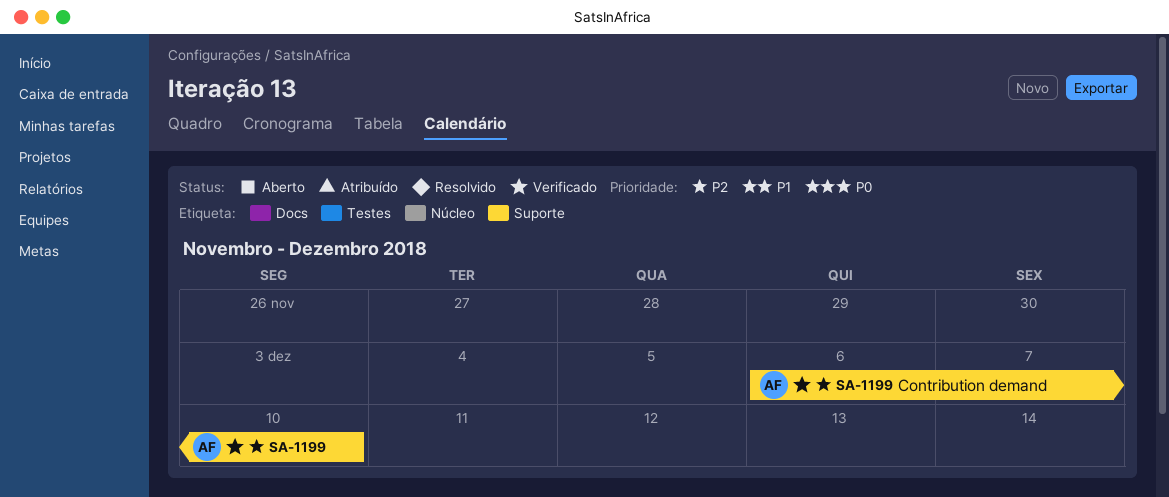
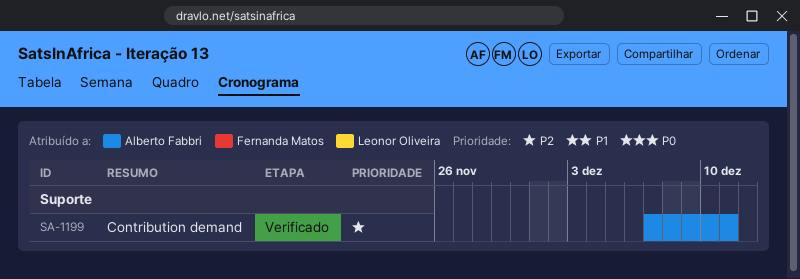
SA-1199, start: Dec 6 -> Dec 7
SA-1199, due: Dec 10 -> Dec 11

